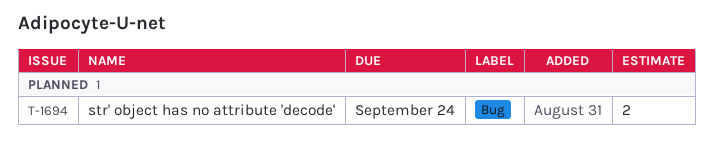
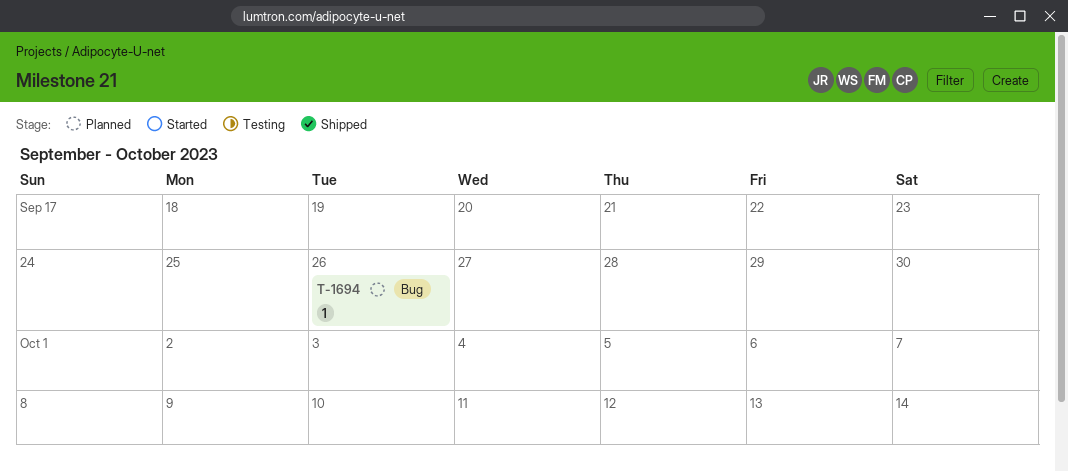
T-1694, estimate: 2 -> 1
T-1694, due: Sep 24 -> Sep 26

